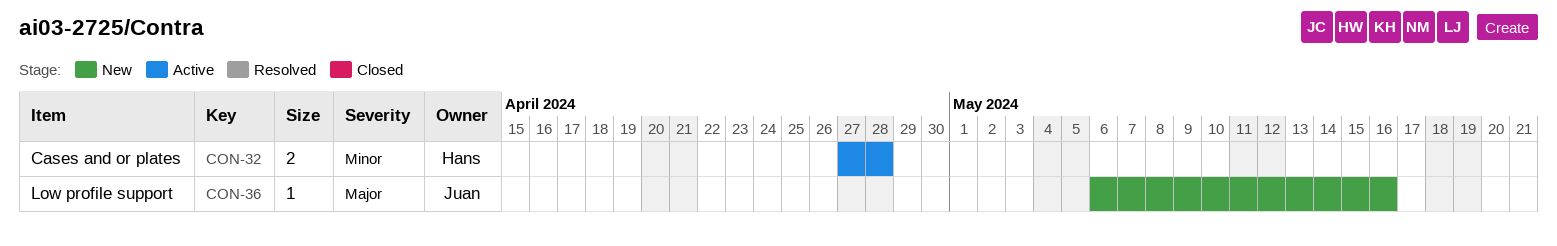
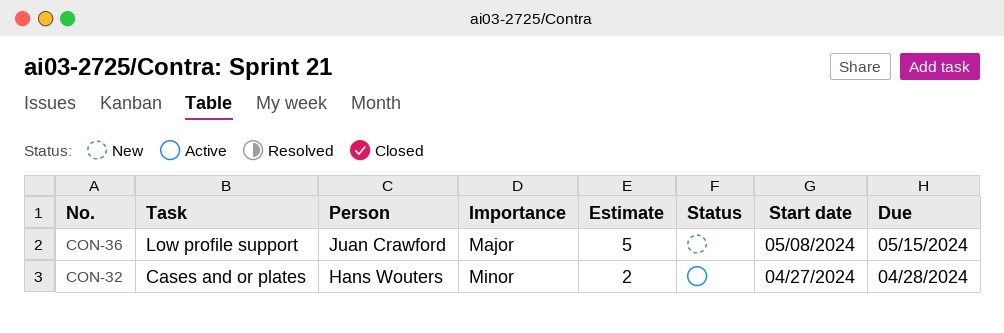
CON-36, estimate: 1 -> 5
CON-36, start: May 6 -> May 8
CON-36, due: May 16 -> May 15

